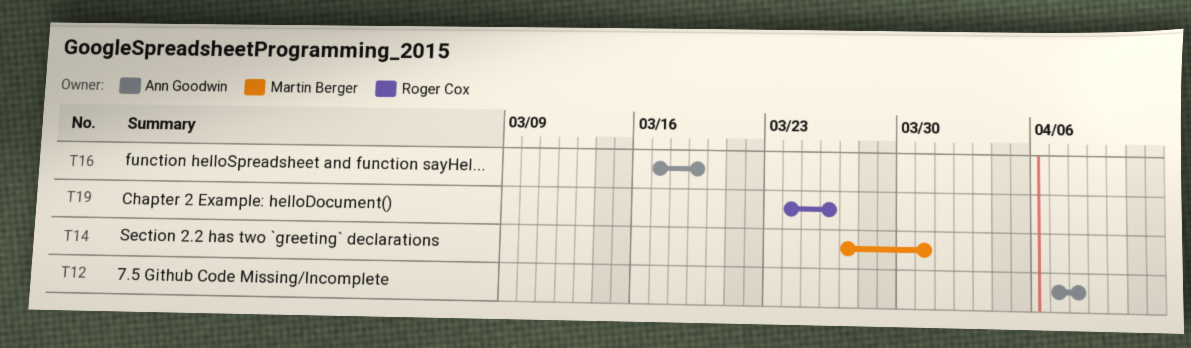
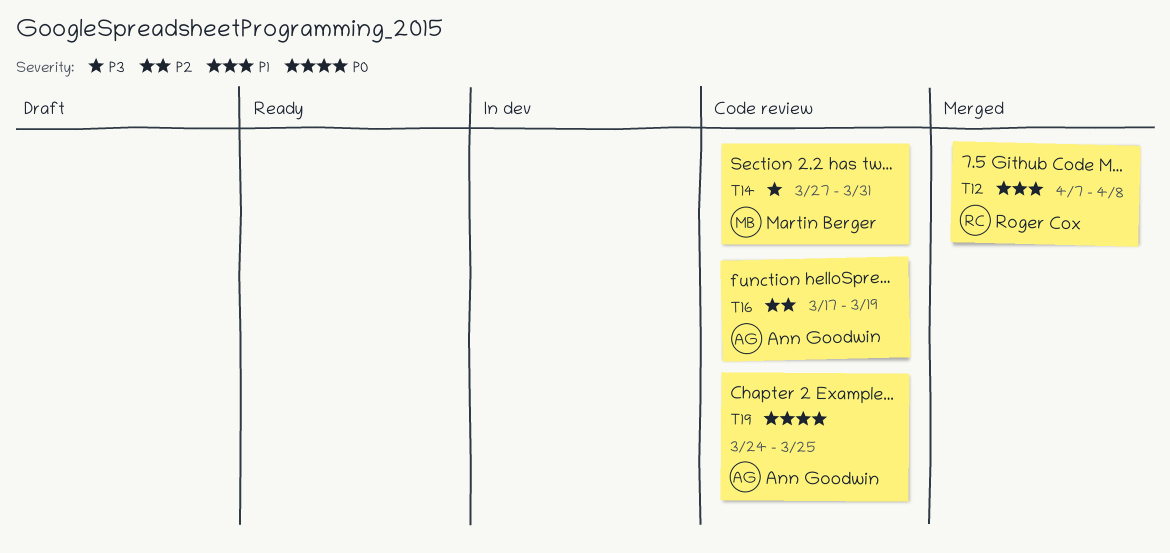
T12, owner: Ann Goodwin -> Roger Cox
T19, owner: Roger Cox -> Ann Goodwin
T19, due: Mar 26 -> Mar 25

